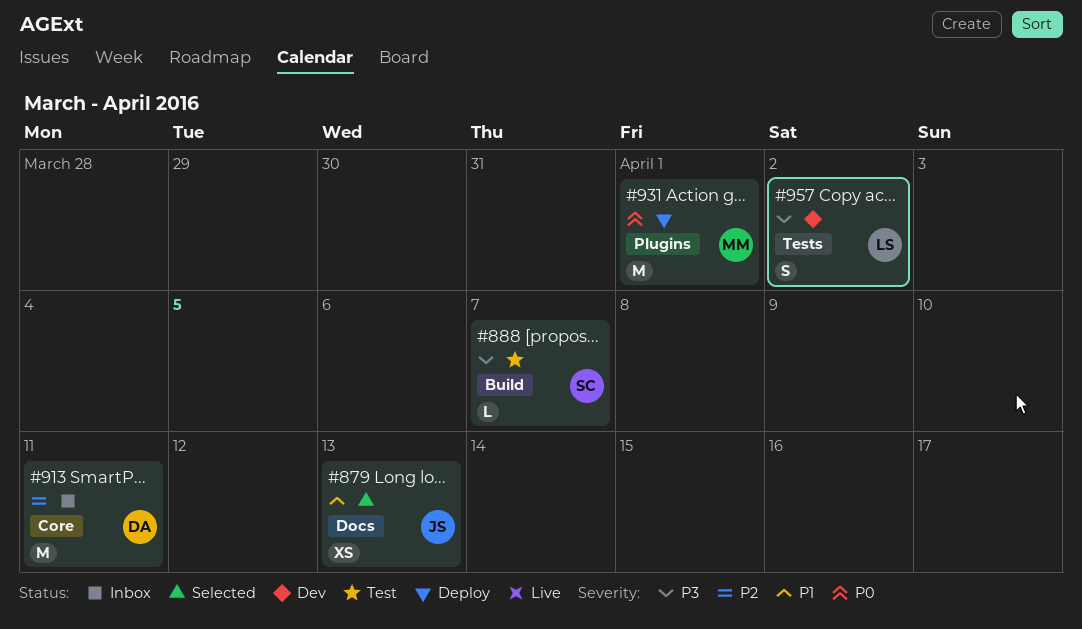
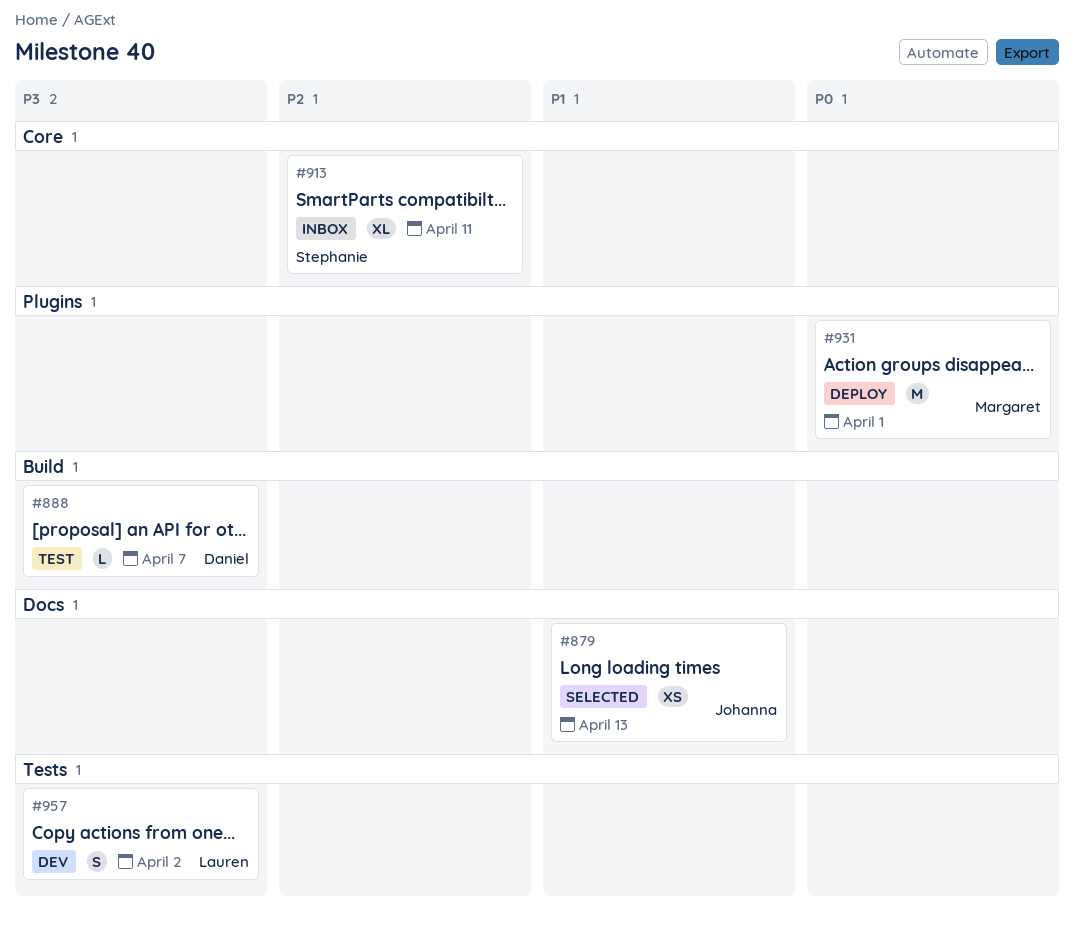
#888, owner: Stephanie -> Daniel
#913, owner: Daniel -> Stephanie
#913, estimate: M -> XL

